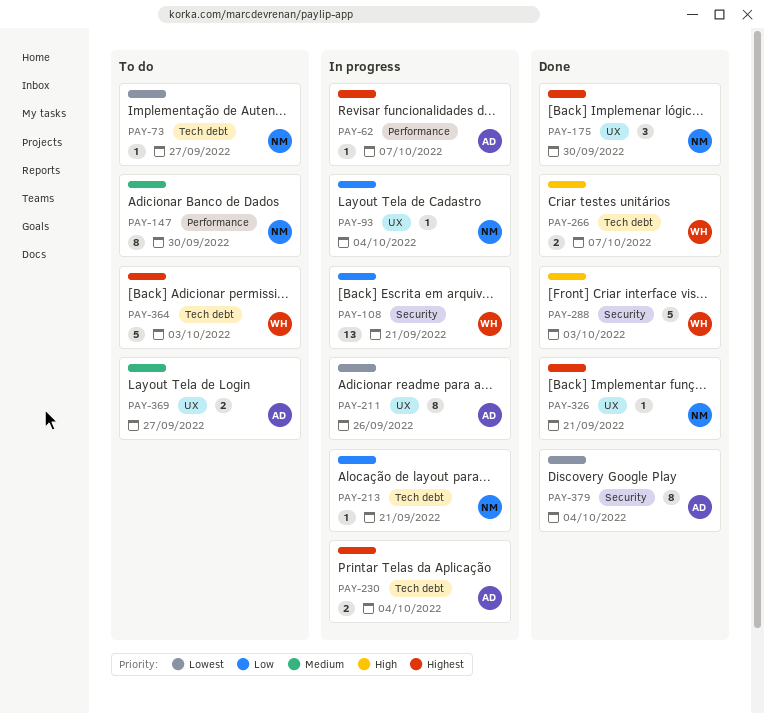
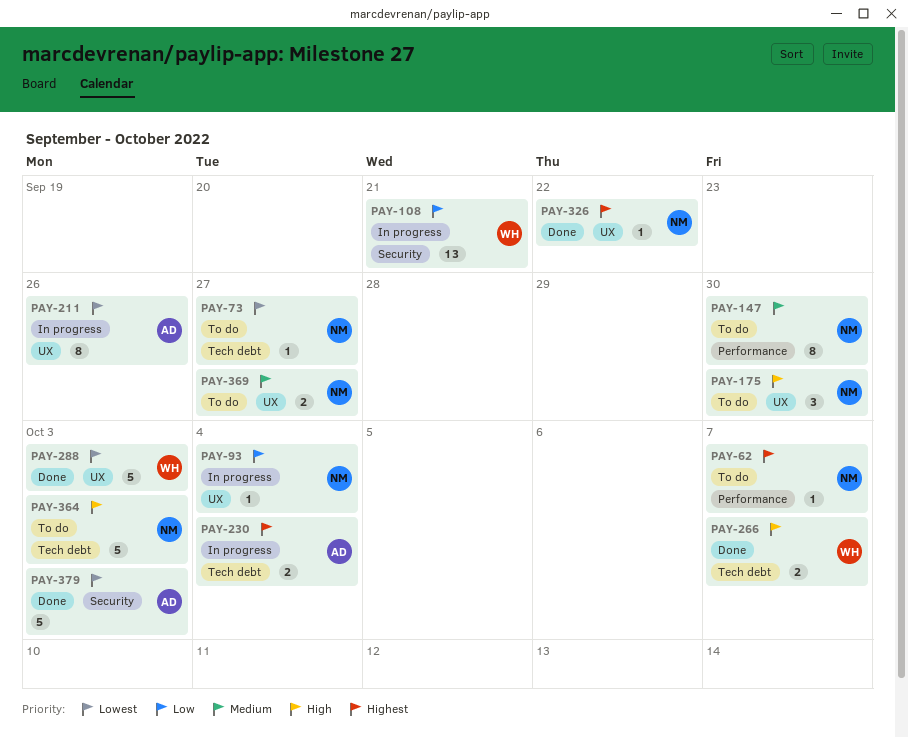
PAY-62, status: In progress -> To do
PAY-62, owner: AD -> NM
PAY-175, status: Done -> To do
PAY-175, priority: Highest -> High
PAY-213: present -> none
PAY-288, priority: High -> Lowest
PAY-288, label: Security -> UX
PAY-326, due: Sep 21 -> Sep 22
PAY-364, owner: WH -> NM
PAY-364, priority: Highest -> High
PAY-369, owner: AD -> NM
PAY-379, estimate: 8 -> 5
PAY-379, due: Oct 4 -> Oct 3

